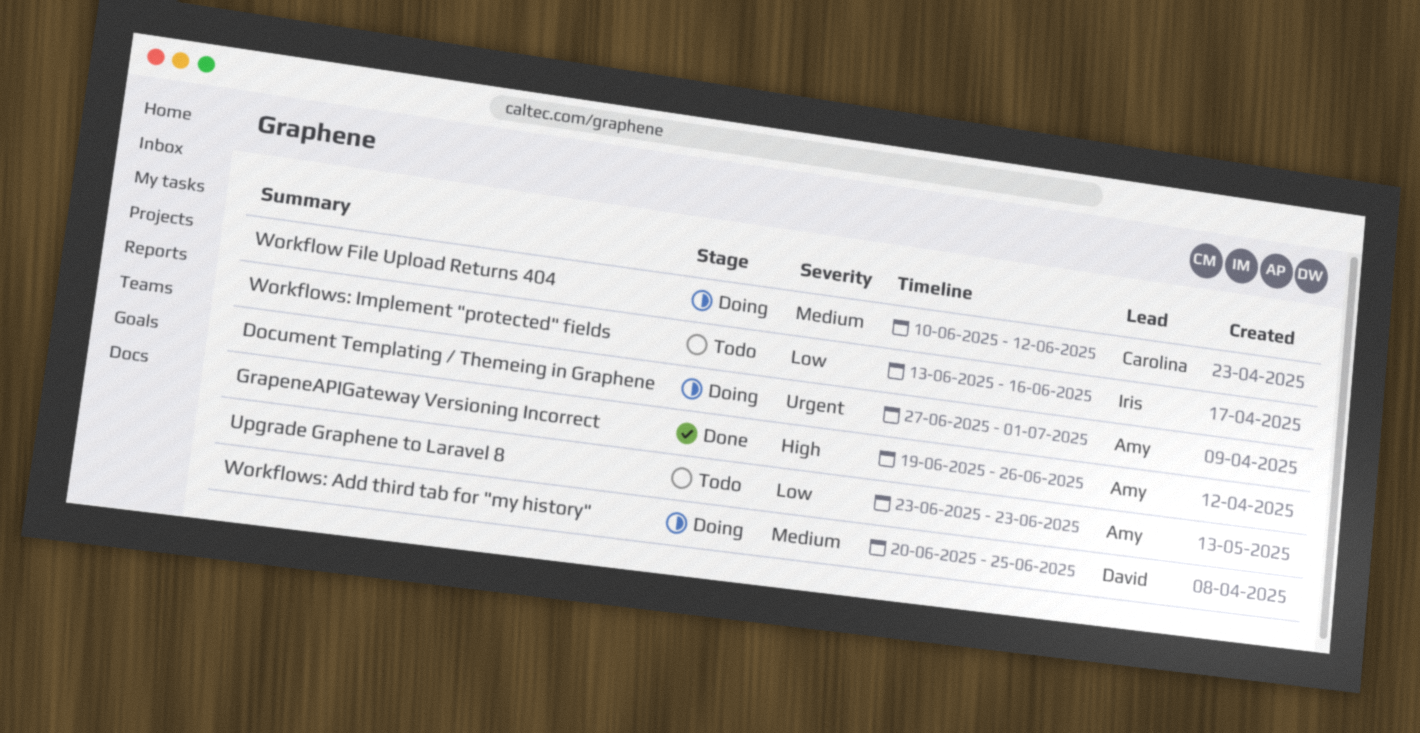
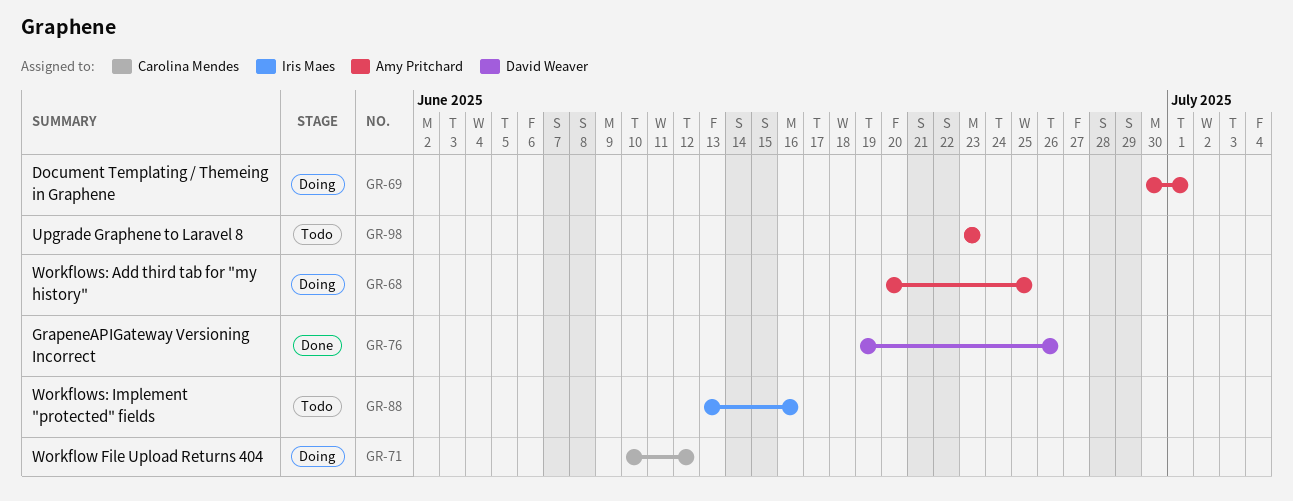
Document Templating / Themeing in Graphene, start: Jun 27 -> Jun 30
GrapeneAPIGateway Versioning Incorrect, owner: Amy Pritchard -> David Weaver
Workflows: Add third tab for "my history", owner: David Weaver -> Amy Pritchard

